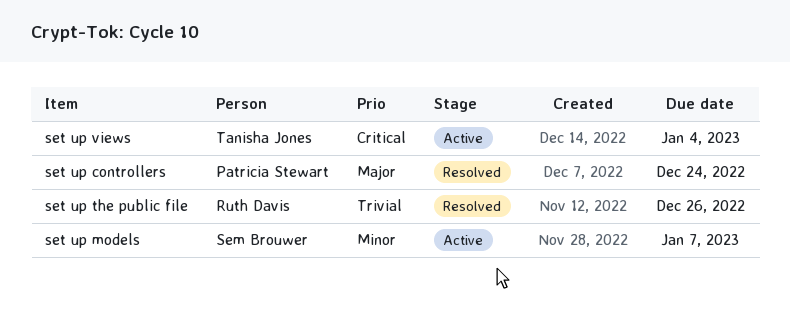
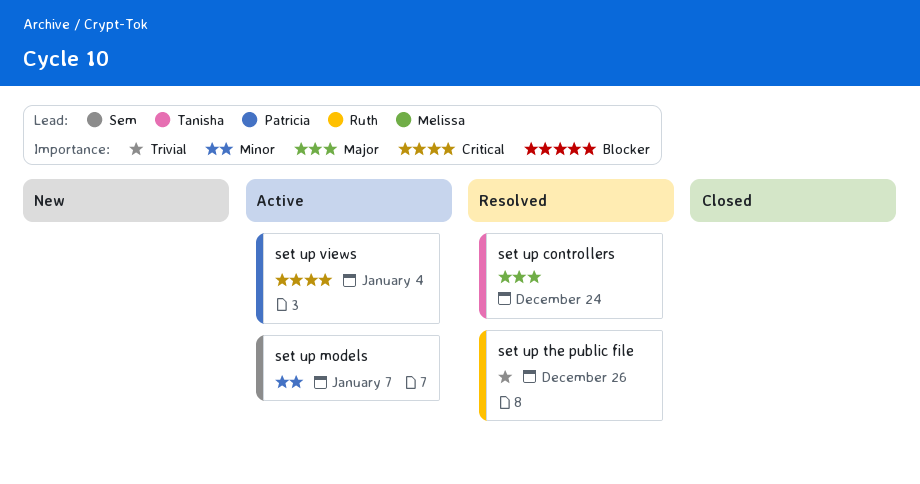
set up controllers, owner: Patricia Stewart -> Tanisha Jones
set up views, owner: Tanisha Jones -> Patricia Stewart

